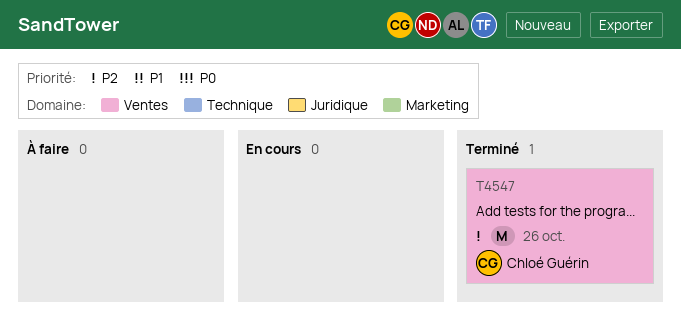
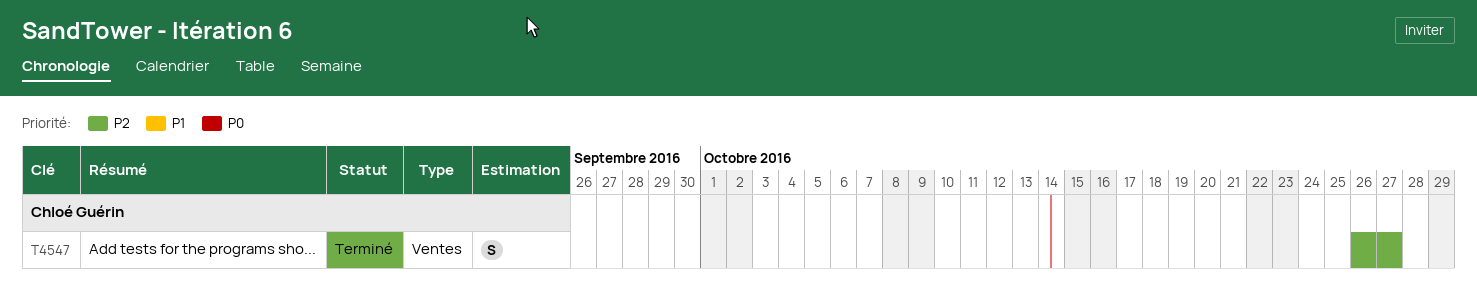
T4547, estimate: M -> S
T4547, due: Oct 26 -> Oct 27

